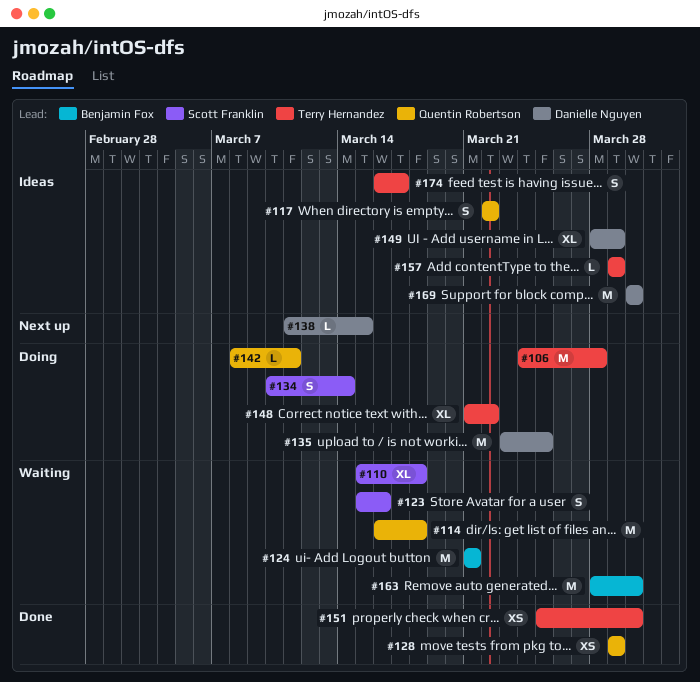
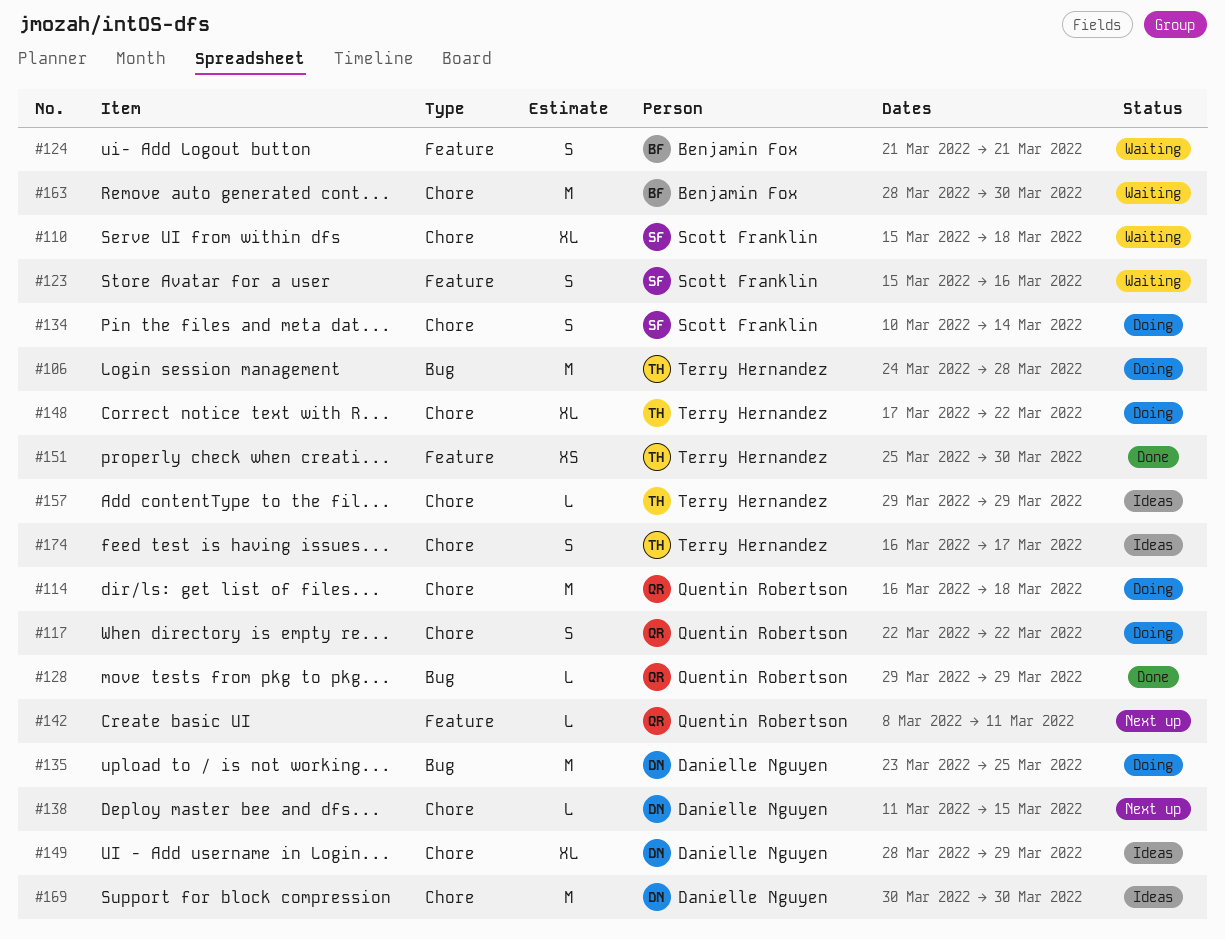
#114, status: Waiting -> Doing
#117, status: Ideas -> Doing
#124, estimate: M -> S
#128, estimate: XS -> L
#142, status: Doing -> Next up
#148, start: Mar 21 -> Mar 17

